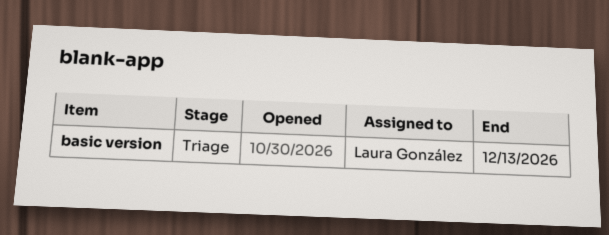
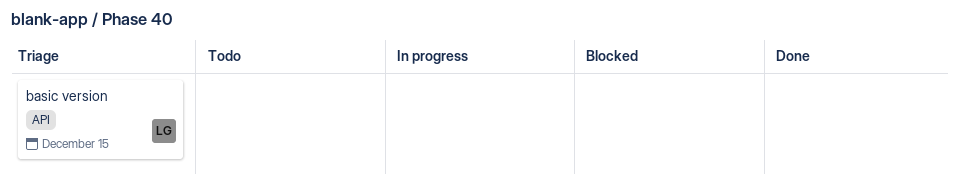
basic version, due: Dec 13 -> Dec 15

